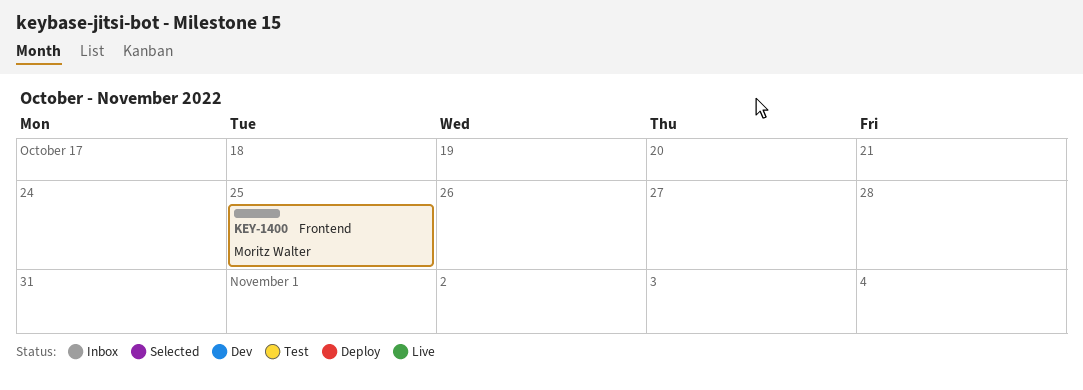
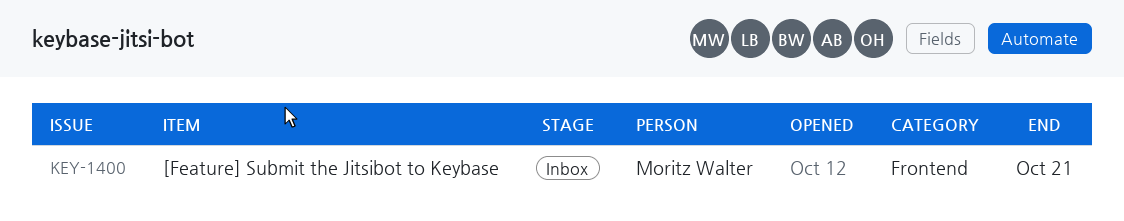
KEY-1400, due: Oct 25 -> Oct 21

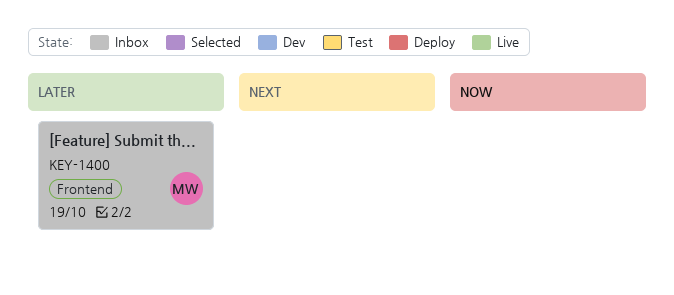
KEY-1400, due: Oct 21 -> Oct 19

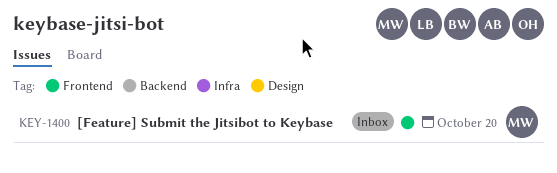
KEY-1400, due: Oct 19 -> Oct 20

